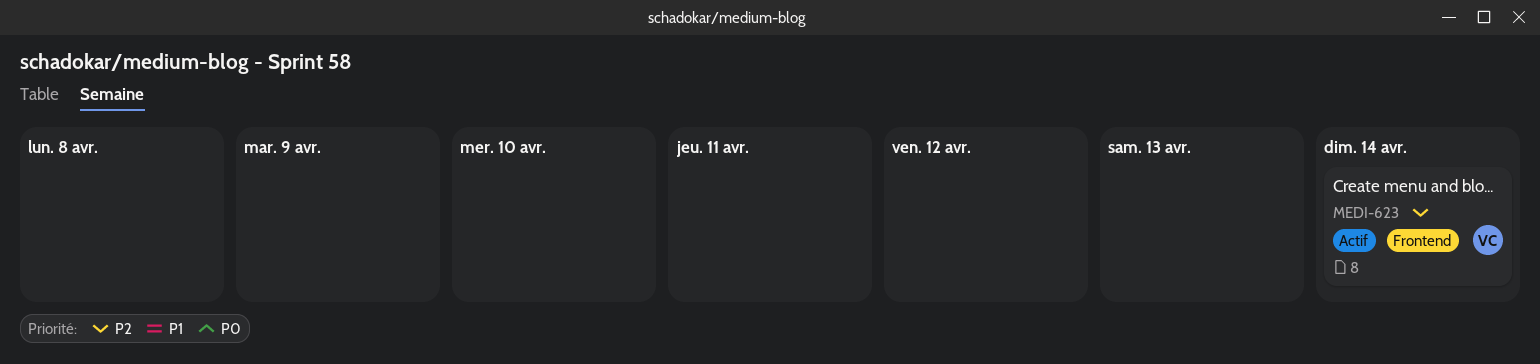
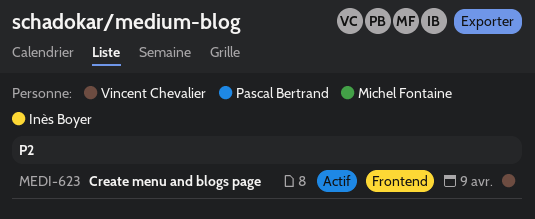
MEDI-623, due: Apr 14 -> Apr 9

